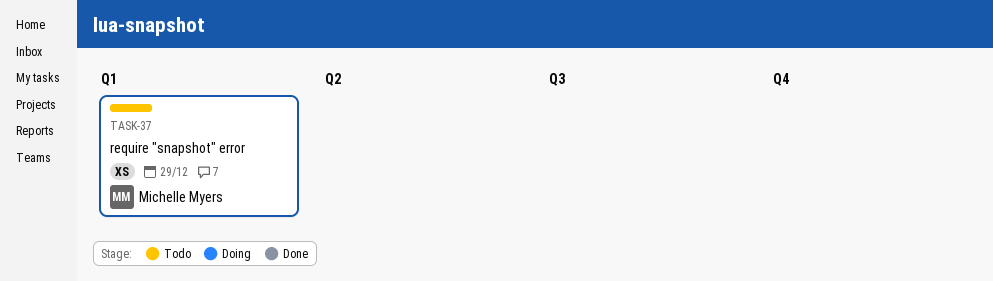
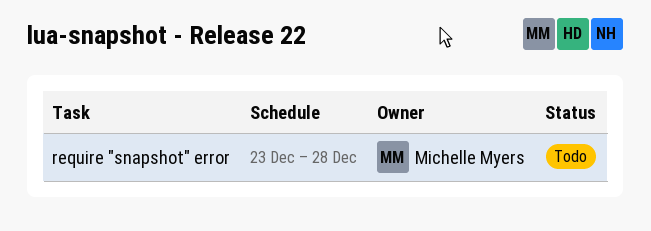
require "snapshot" error, due: Dec 29 -> Dec 28

